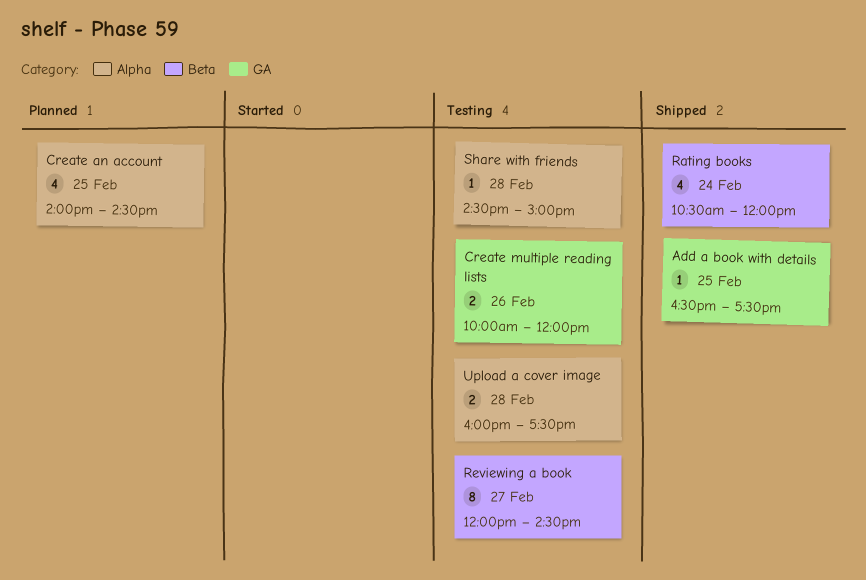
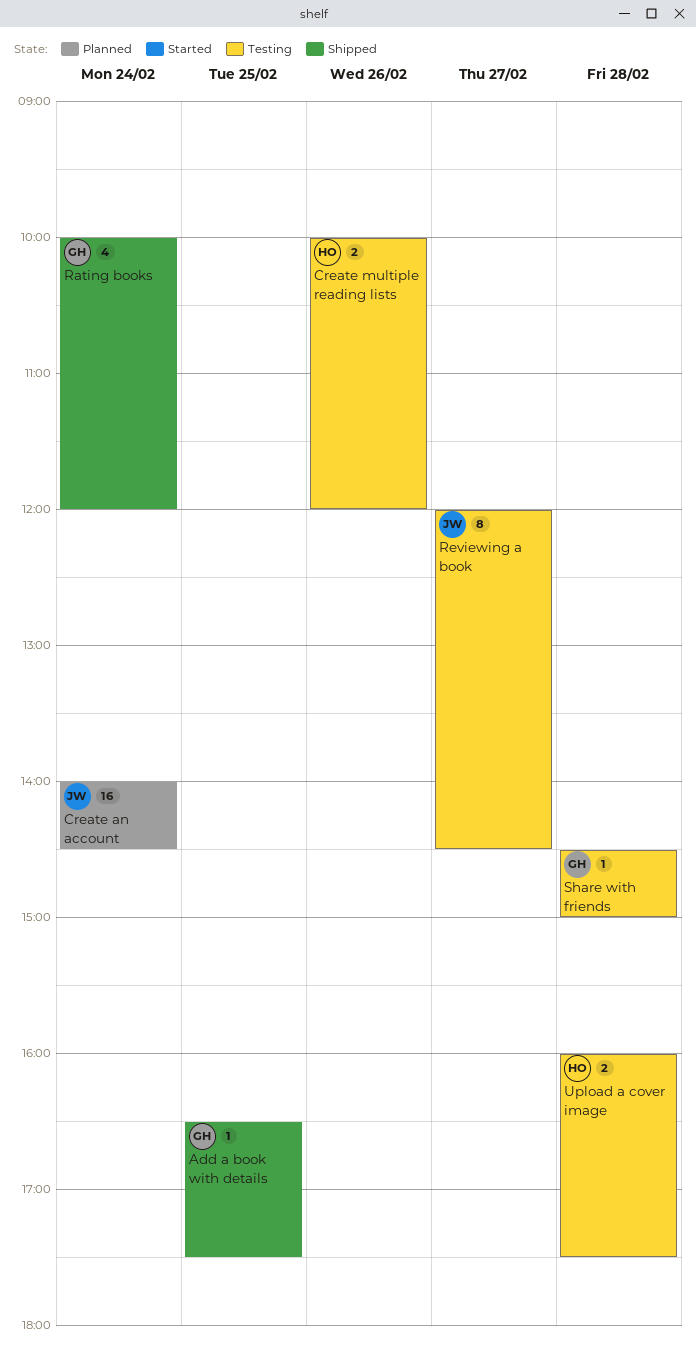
Create an account, estimate: 4 -> 16
Create an account, day: Feb 25 -> Feb 24
Rating books, begins: 10:30 -> 10:00

